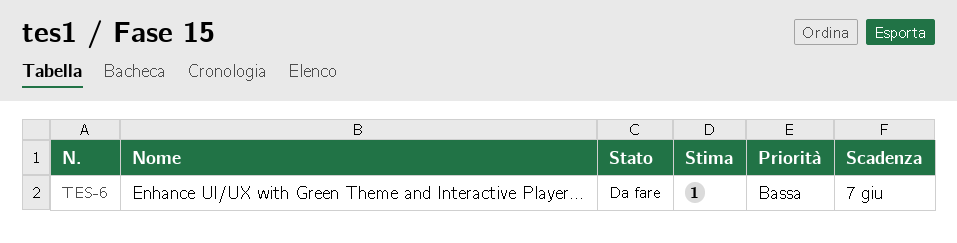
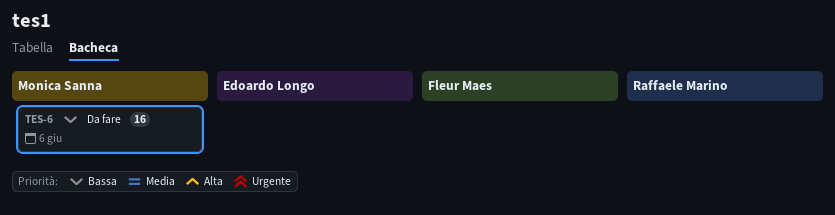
TES-6, estimate: 1 -> 16
TES-6, due: Jun 7 -> Jun 6

